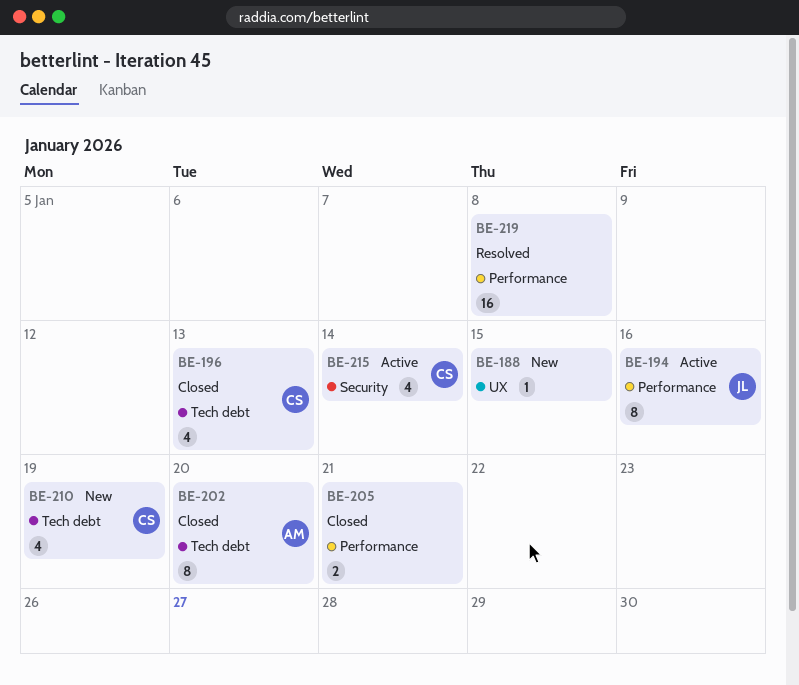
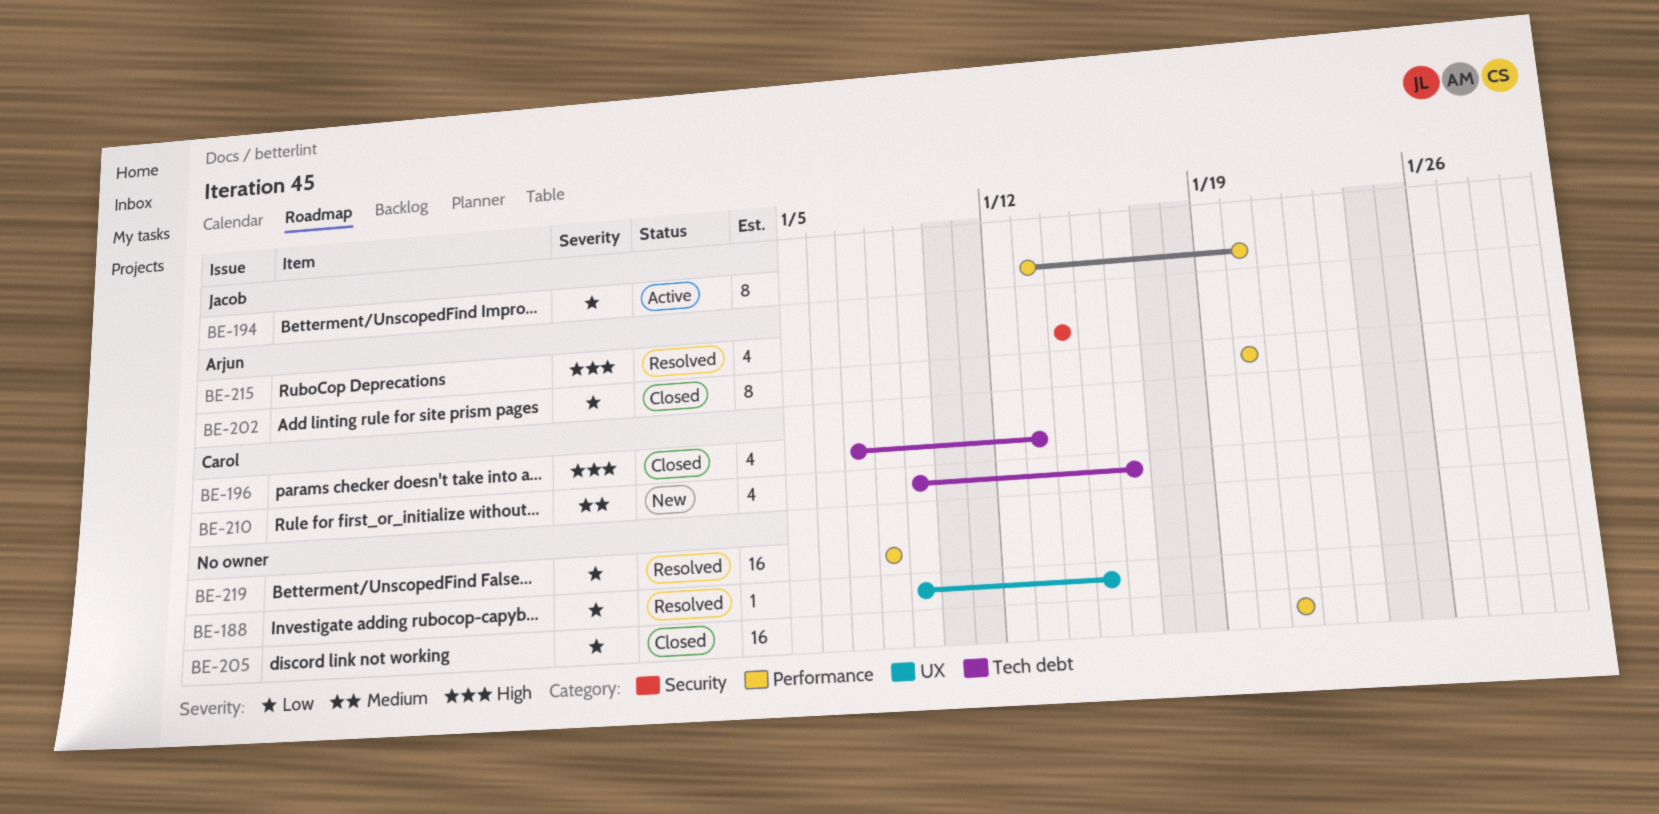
BE-188, status: New -> Resolved
BE-194, due: Jan 16 -> Jan 20
BE-202, label: Tech debt -> Performance
BE-205, estimate: 2 -> 16
BE-210, due: Jan 19 -> Jan 16
BE-215, status: Active -> Resolved
BE-215, owner: Carol -> Arjun

